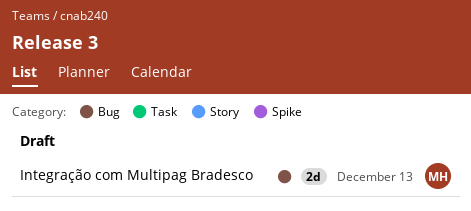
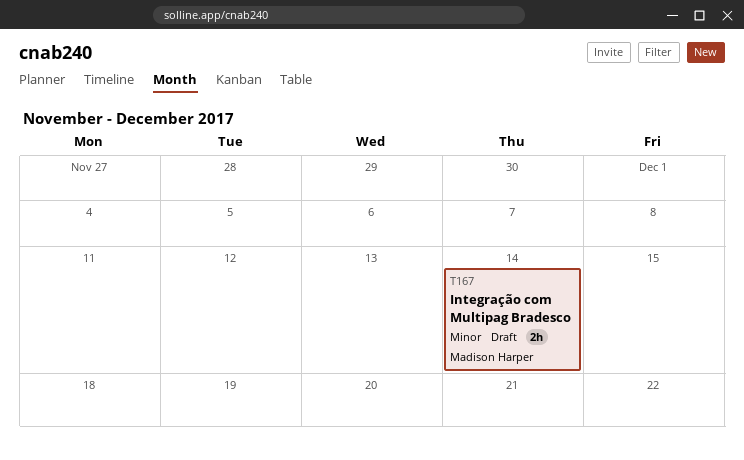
Integração com Multipag Bradesco, estimate: 2d -> 2h
Integração com Multipag Bradesco, due: Dec 13 -> Dec 14

